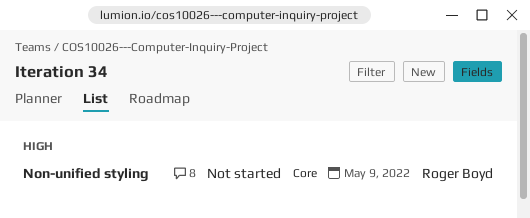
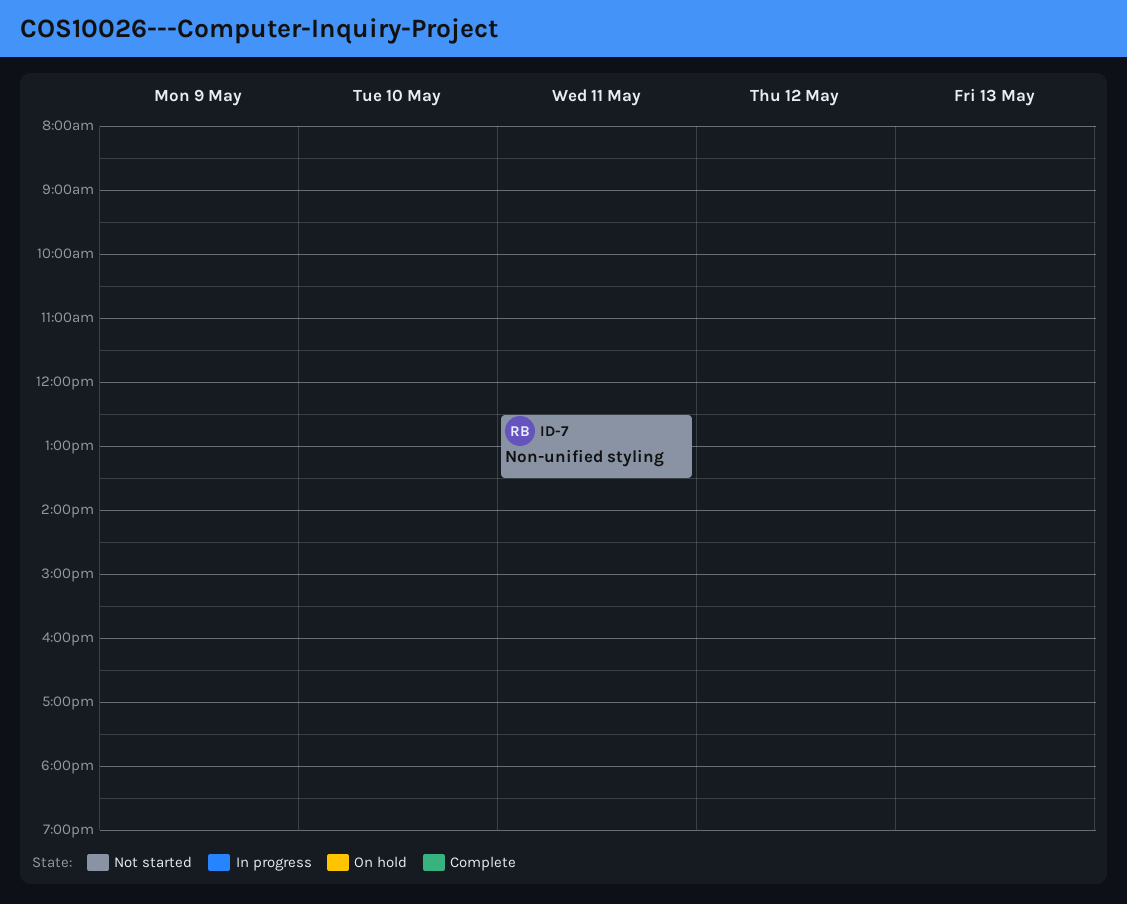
Non-unified styling, day: May 9 -> May 11

